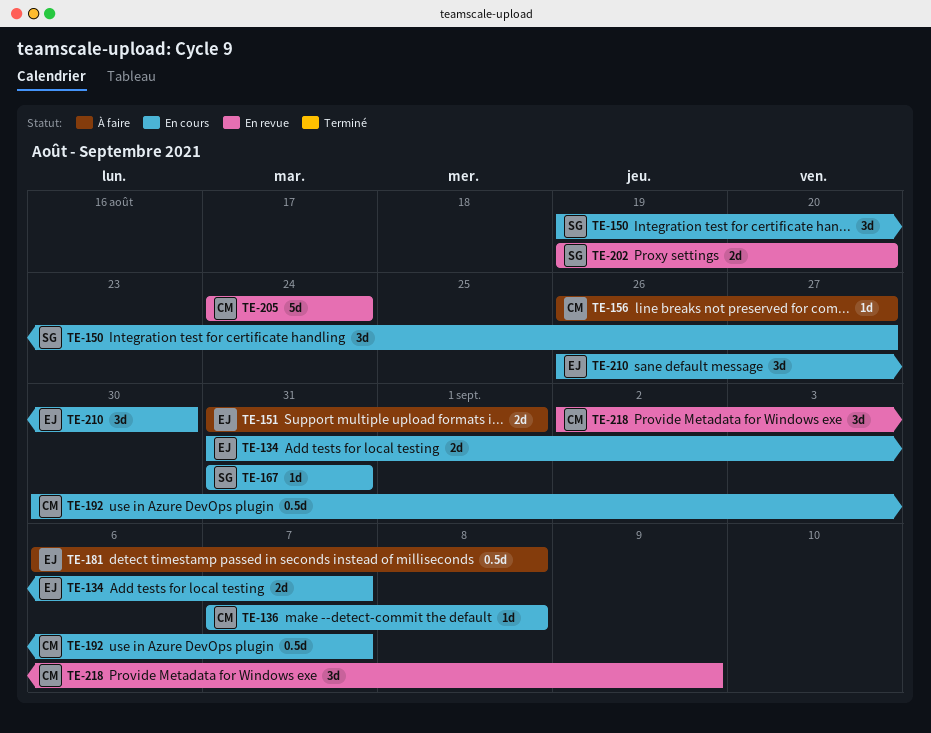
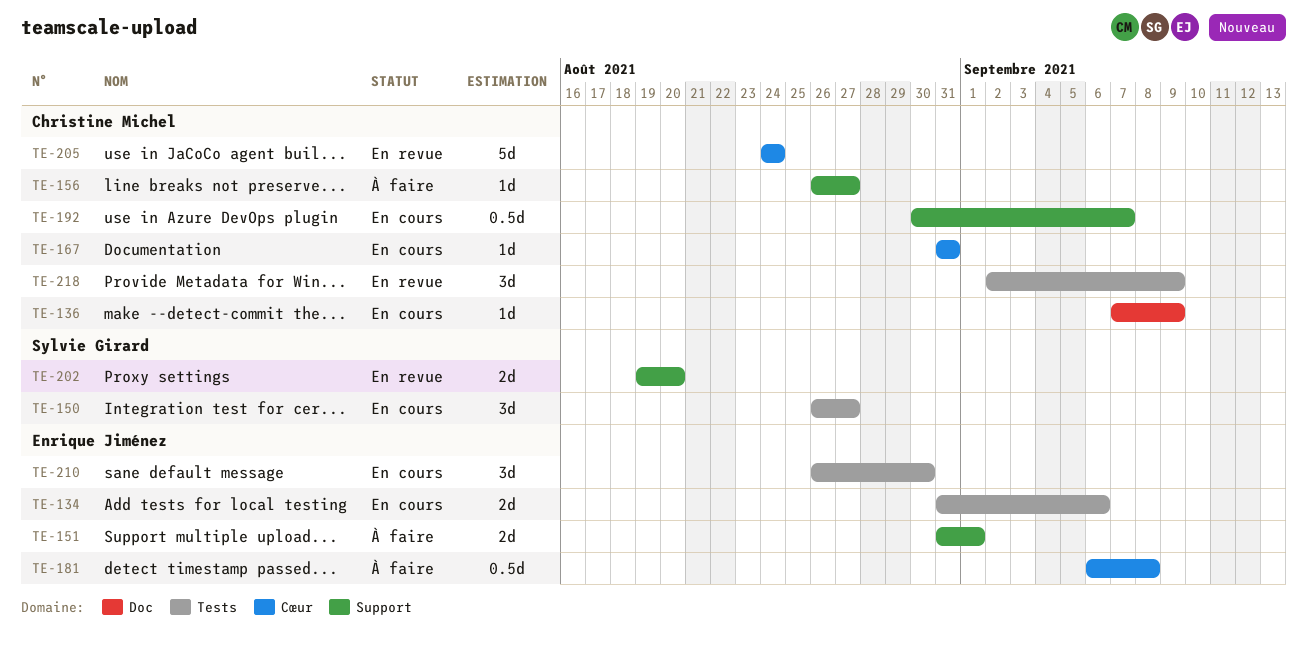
TE-134, due: Sep 7 -> Sep 6
TE-136, due: Sep 8 -> Sep 9
TE-150, start: Aug 19 -> Aug 26
TE-167, owner: Sylvie Girard -> Christine Michel

